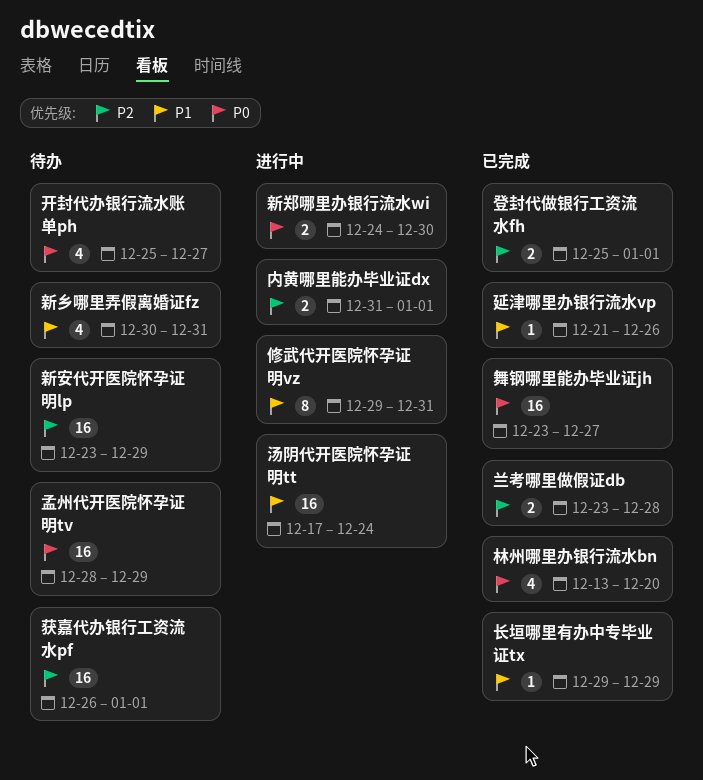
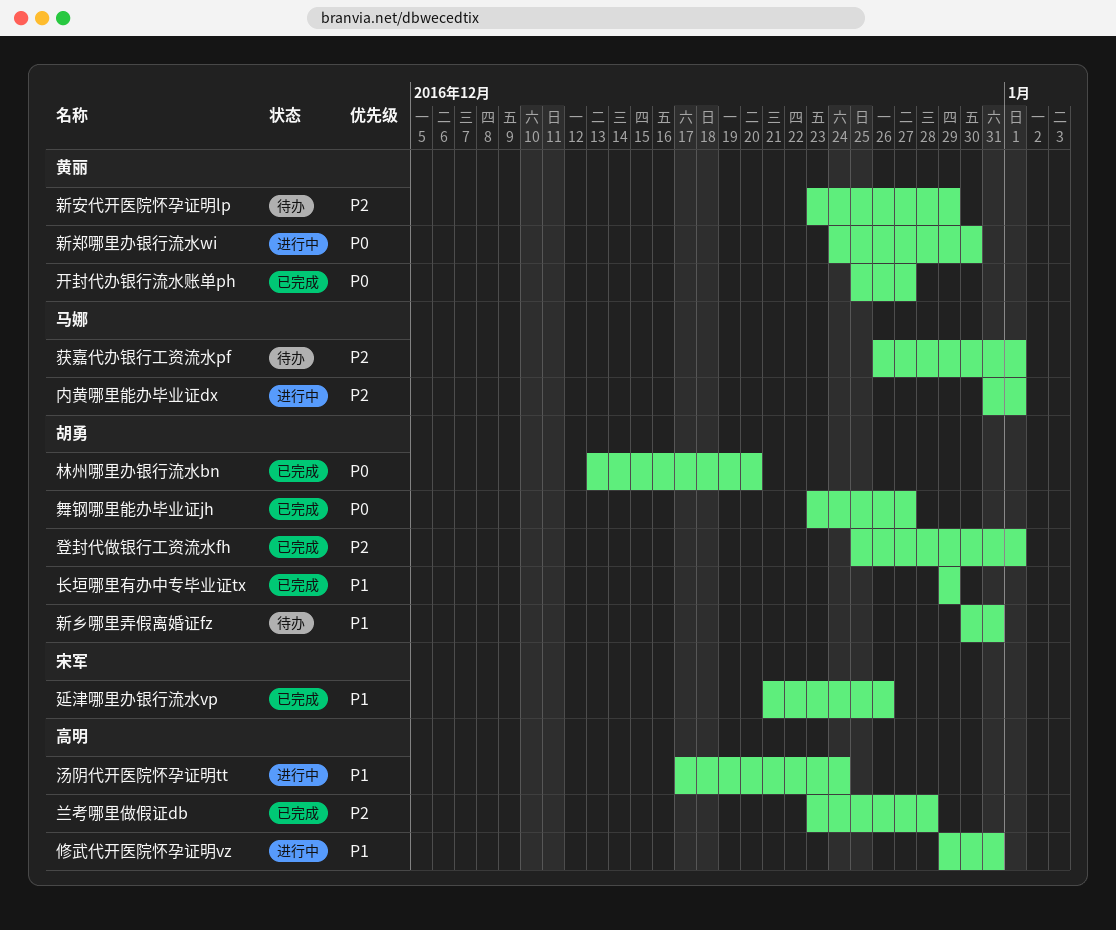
孟州代开医院怀孕证明tv: present -> none
开封代办银行流水账单ph, status: 待办 -> 已完成

